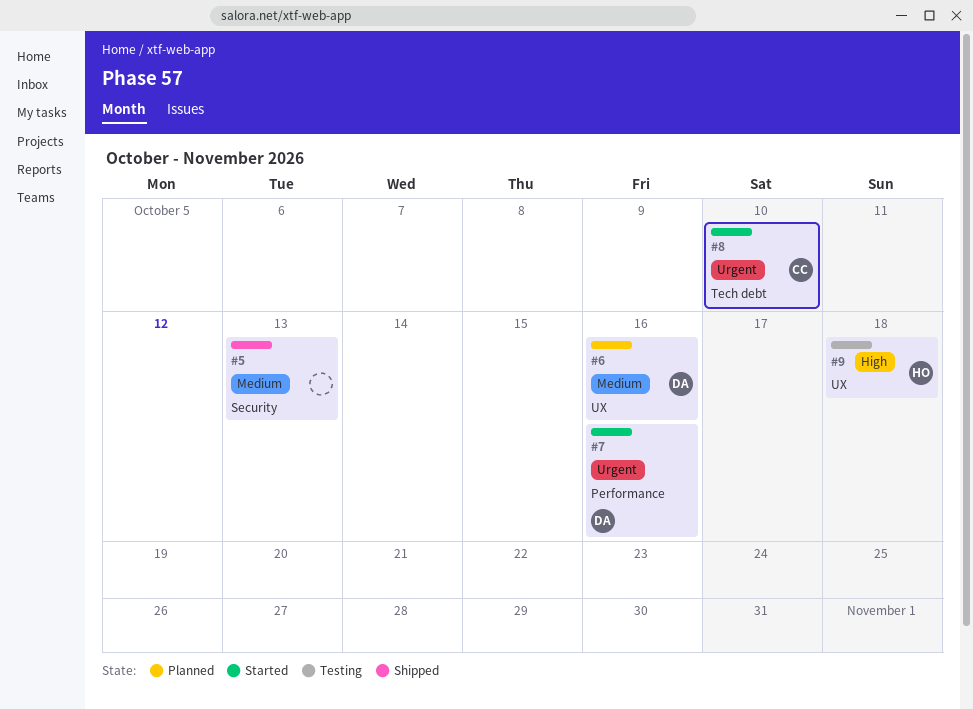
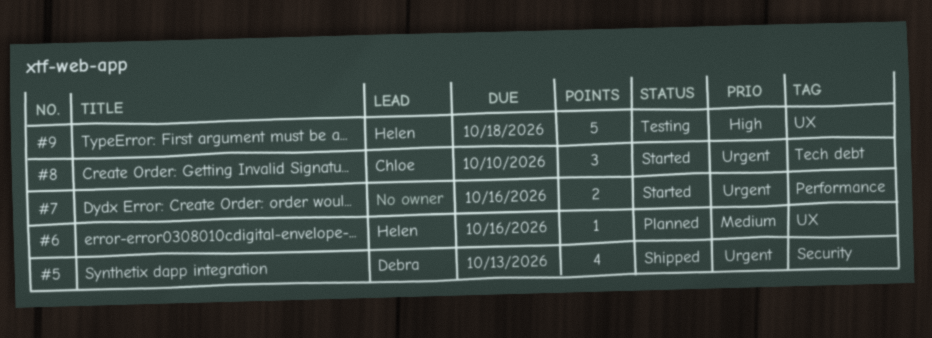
#5, owner: none -> Debra
#5, priority: Medium -> Urgent
#6, owner: Debra -> Helen
#7, owner: Debra -> none

